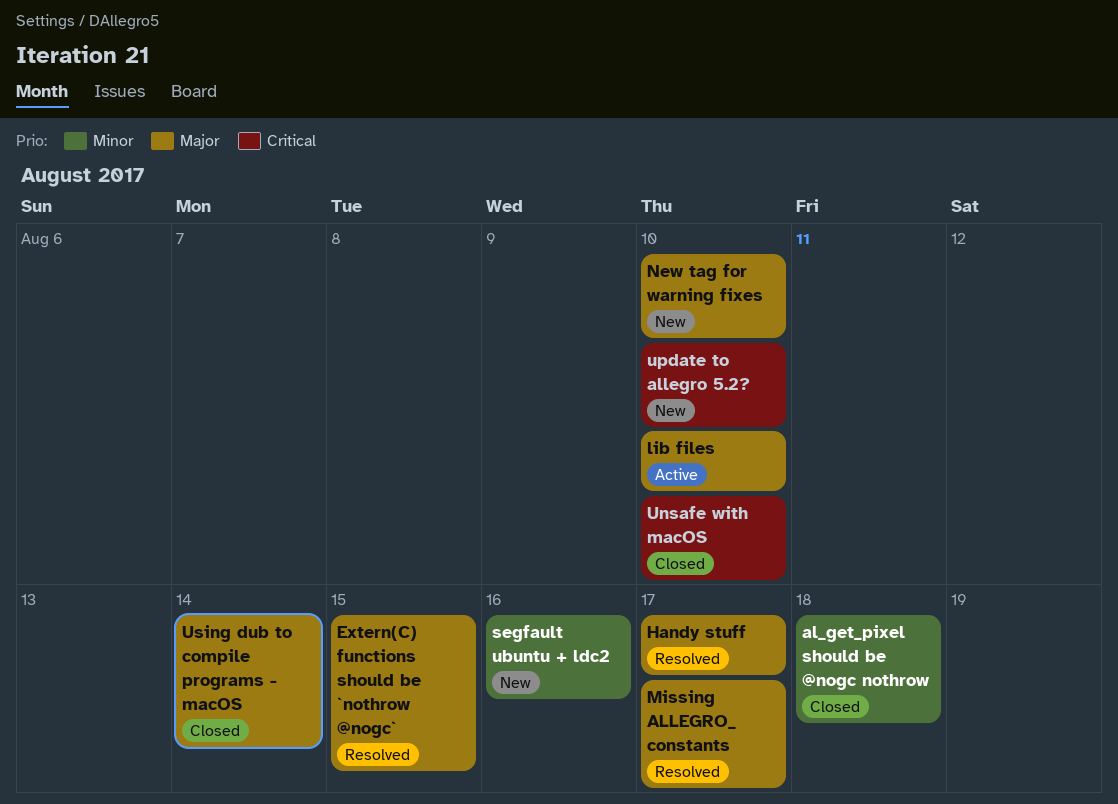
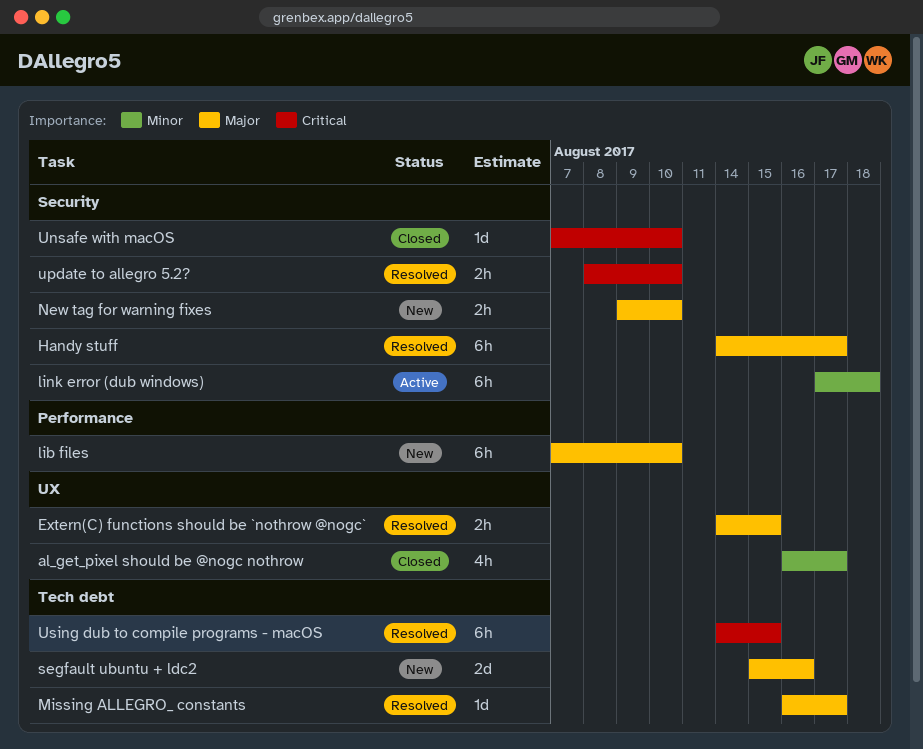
al_get_pixel should be @nogc nothrow, due: Aug 18 -> Aug 17
lib files, status: Active -> New
link error (dub windows): none -> present
segfault ubuntu + ldc2, priority: Minor -> Major
update to allegro 5.2?, status: New -> Resolved
Using dub to compile programs - macOS, status: Closed -> Resolved
Using dub to compile programs - macOS, priority: Major -> Critical
Using dub to compile programs - macOS, due: Aug 14 -> Aug 15

